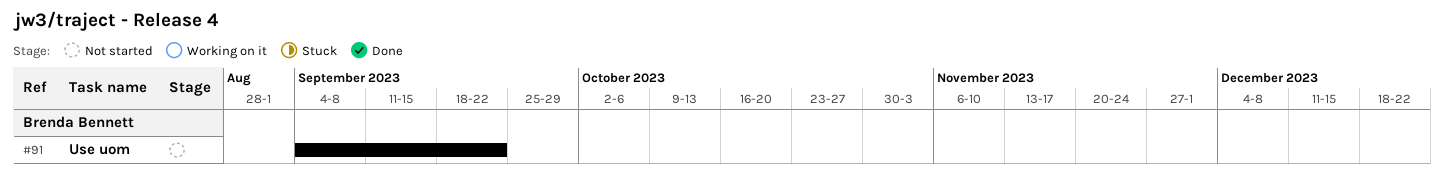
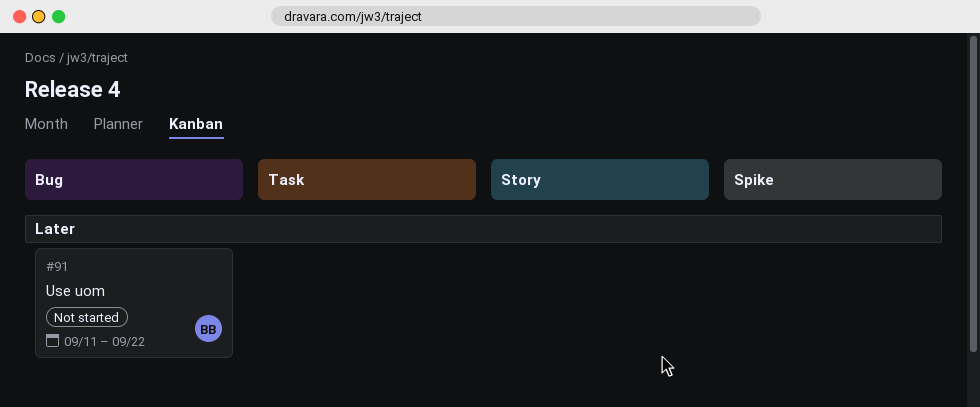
#91, start: Sep 4 -> Sep 11

